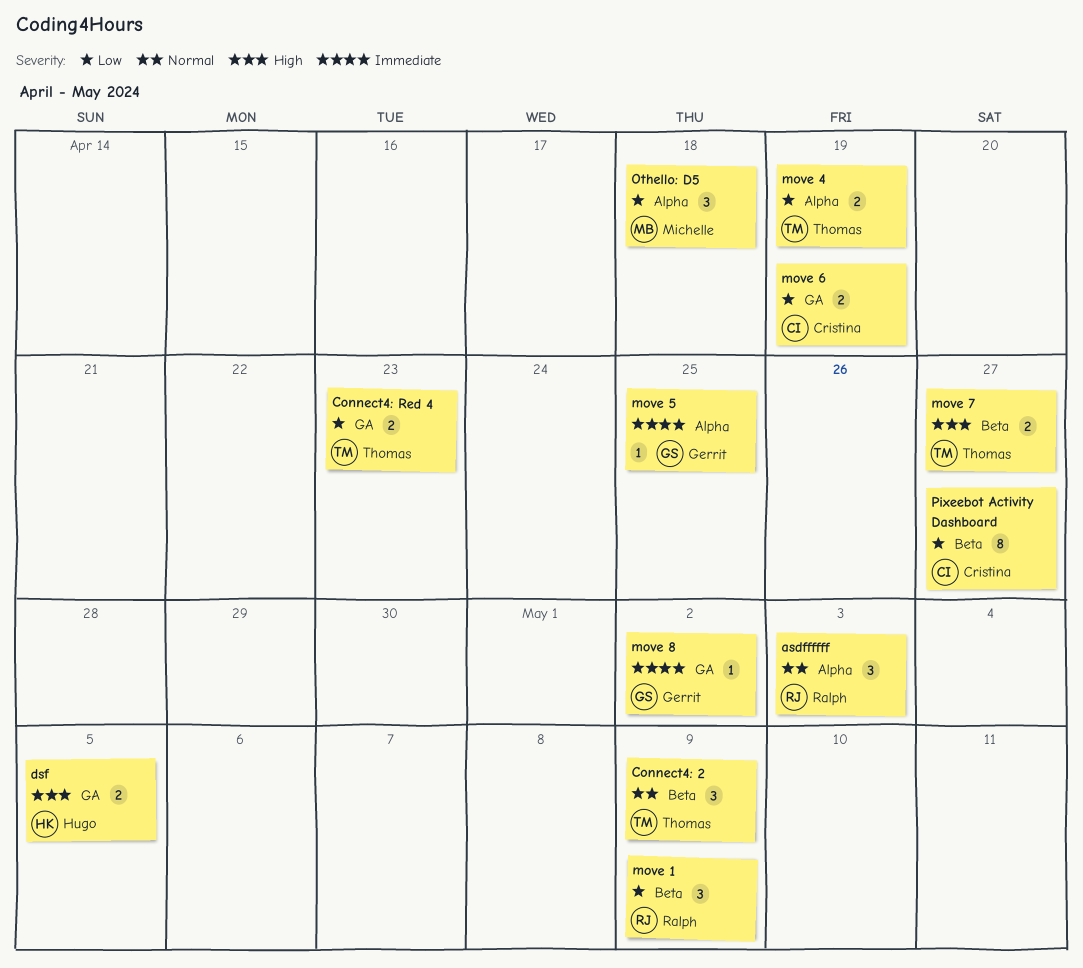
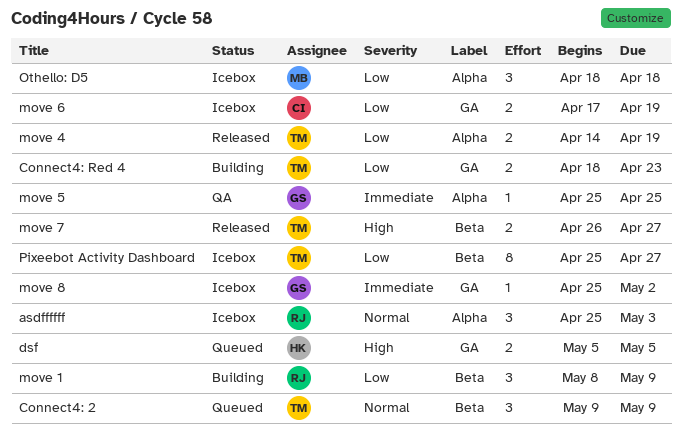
Pixeebot Activity Dashboard, owner: Cristina -> Thomas

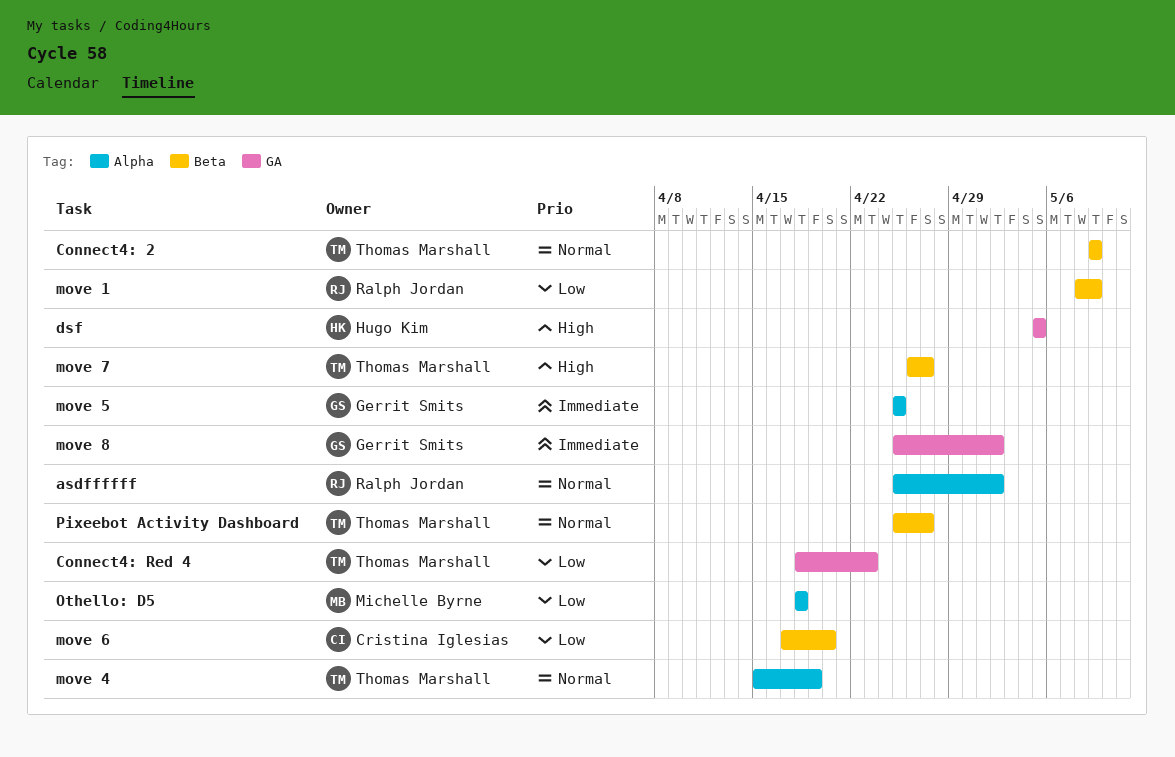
asdffffff, due: May 3 -> May 2
move 4, priority: Low -> Normal
move 4, start: Apr 14 -> Apr 15
move 6, label: GA -> Beta
move 6, due: Apr 19 -> Apr 20
Pixeebot Activity Dashboard, priority: Low -> Normal

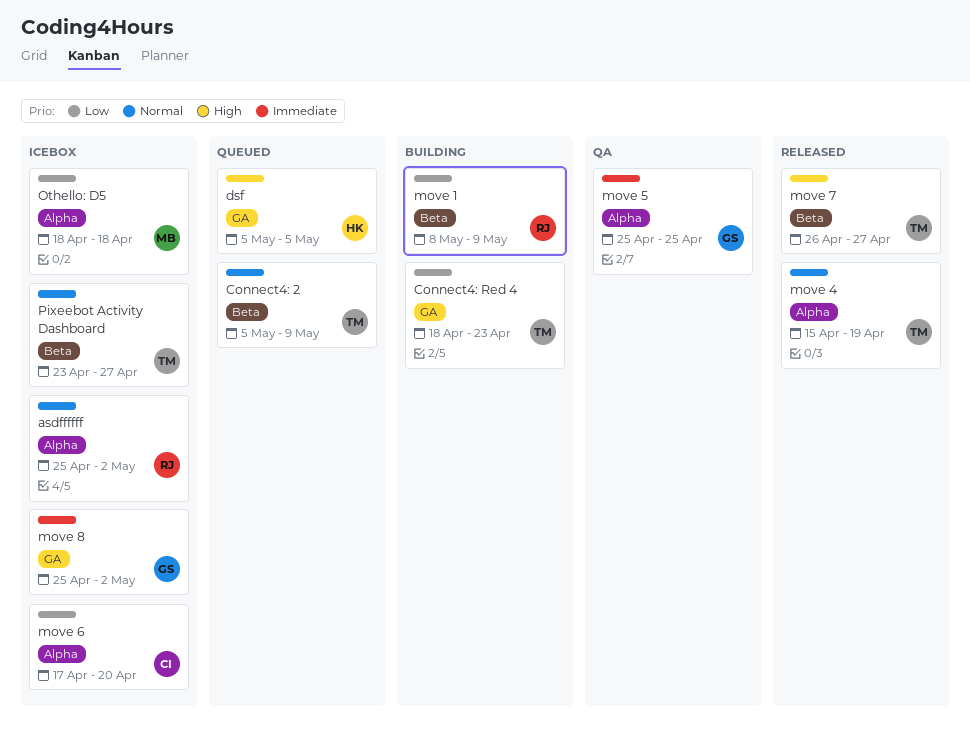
Connect4: 2, start: May 9 -> May 5
move 6, label: Beta -> Alpha
Pixeebot Activity Dashboard, start: Apr 25 -> Apr 23

